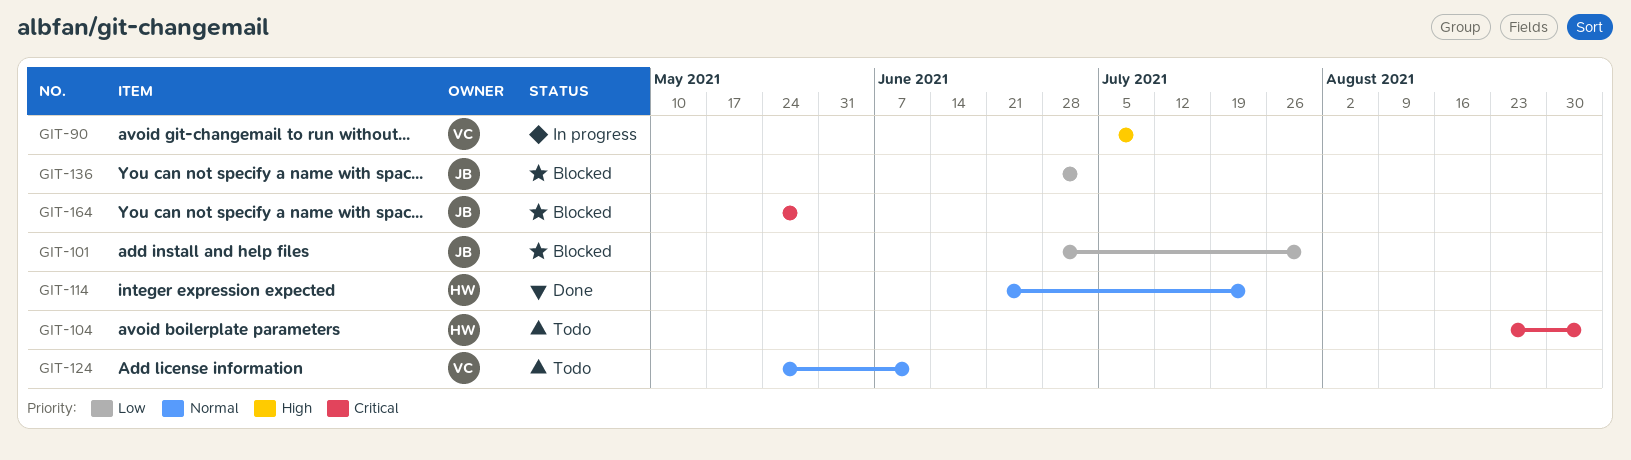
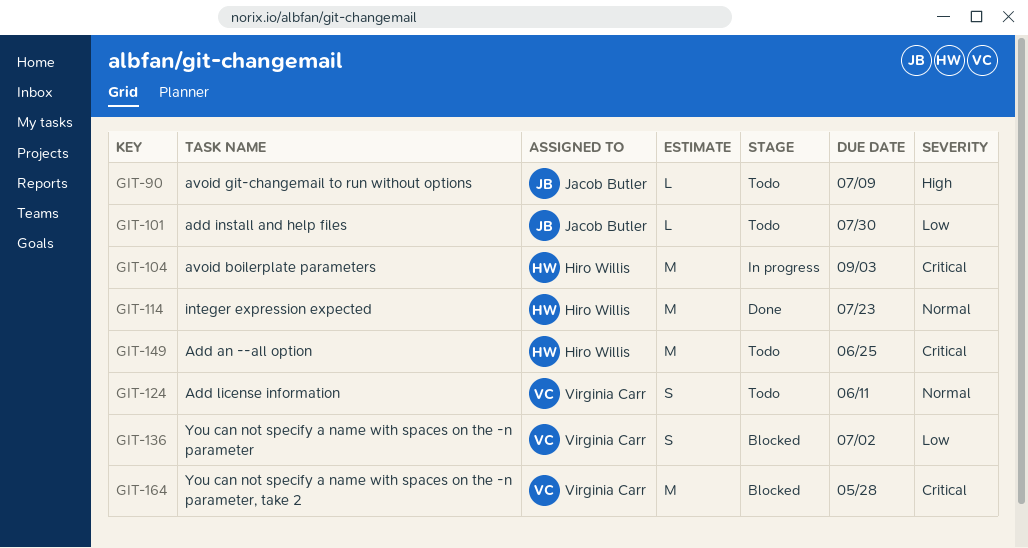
GIT-90, status: In progress -> Todo
GIT-90, owner: Virginia Carr -> Jacob Butler
GIT-101, status: Blocked -> Todo
GIT-104, status: Todo -> In progress
GIT-136, owner: Jacob Butler -> Virginia Carr
GIT-149: none -> present
GIT-164, owner: Jacob Butler -> Virginia Carr

